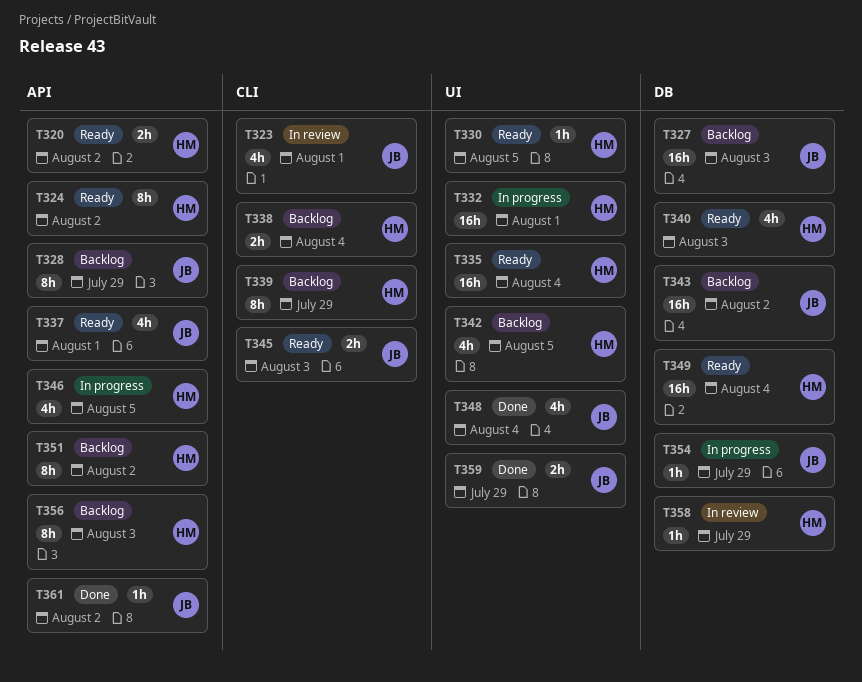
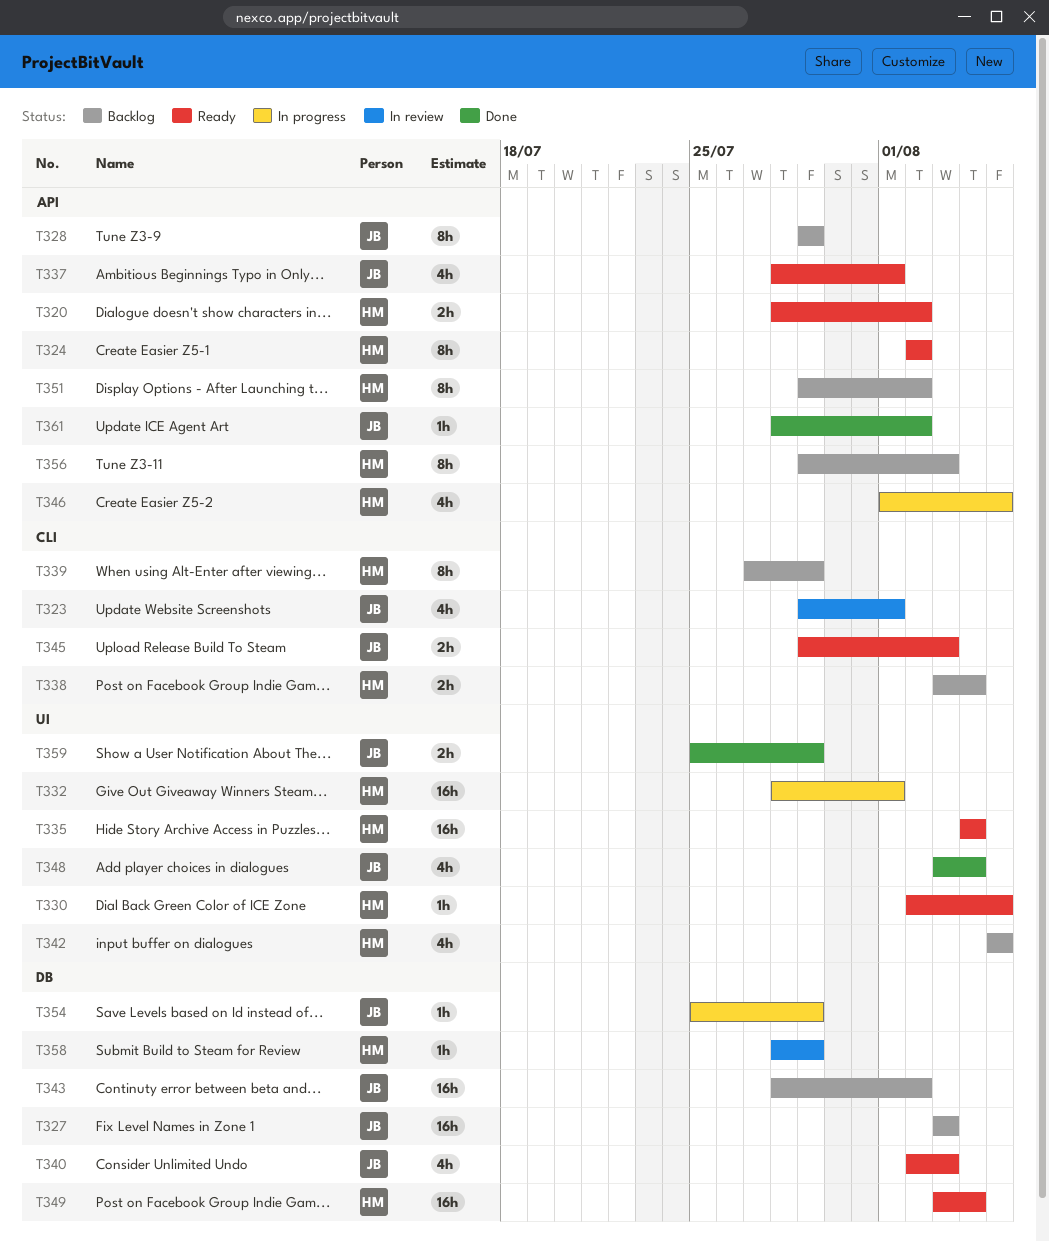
T340, owner: HM -> JB

